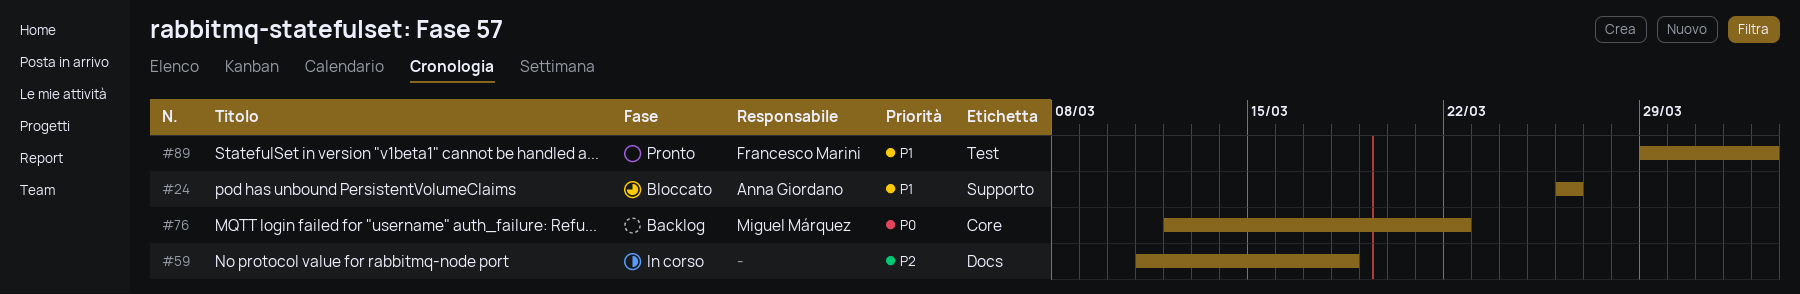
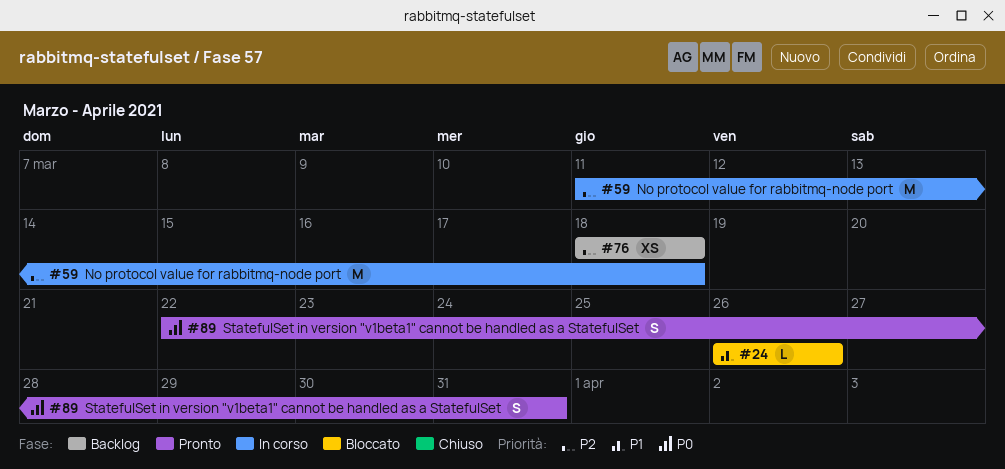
#76, priority: P0 -> P2
#76, start: Mar 12 -> Mar 18
#76, due: Mar 22 -> Mar 18
#89, priority: P1 -> P0
#89, start: Mar 29 -> Mar 22
#89, due: Apr 2 -> Mar 31

